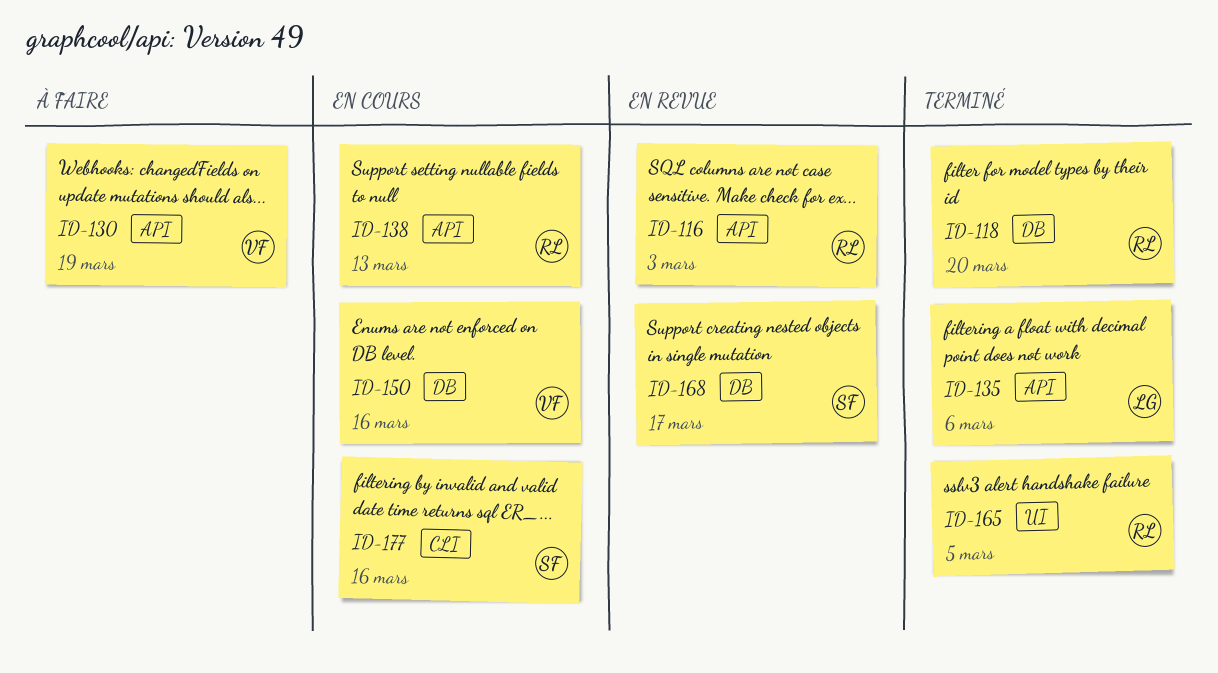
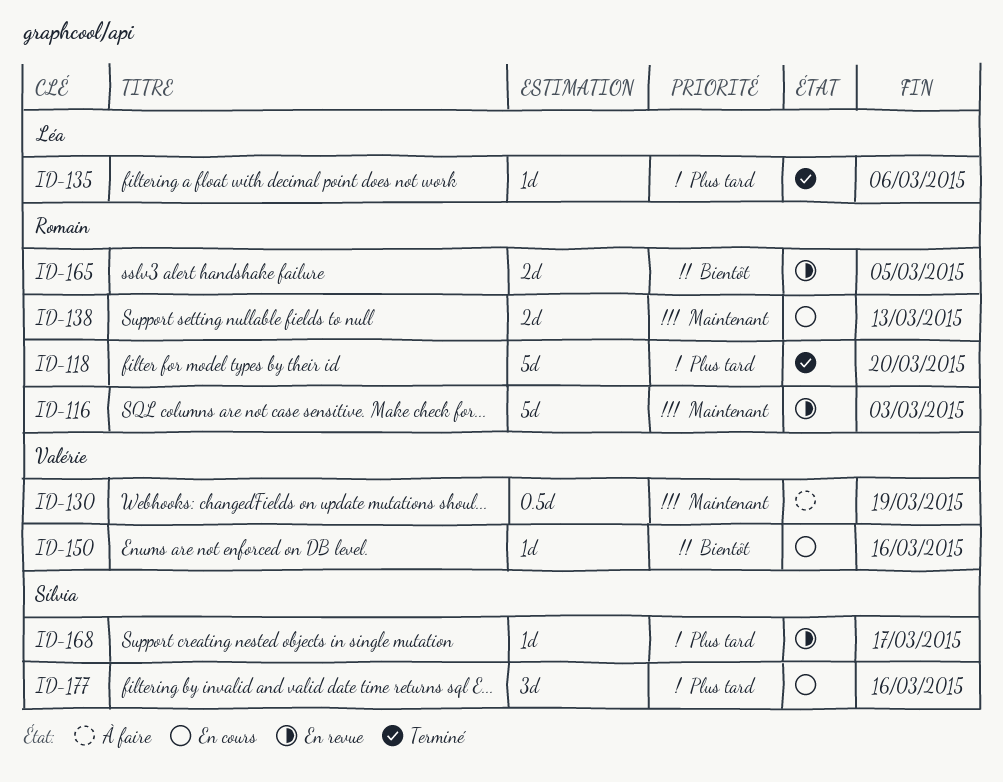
ID-165, status: Terminé -> En revue

